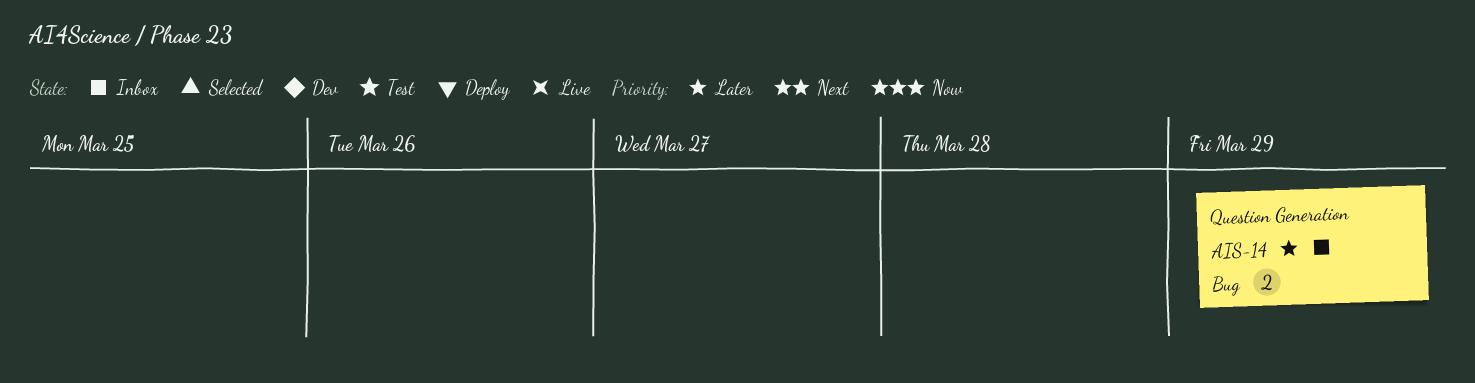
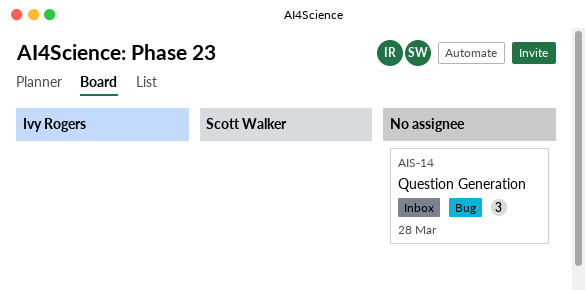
AIS-14, estimate: 2 -> 3
AIS-14, due: Mar 29 -> Mar 28

